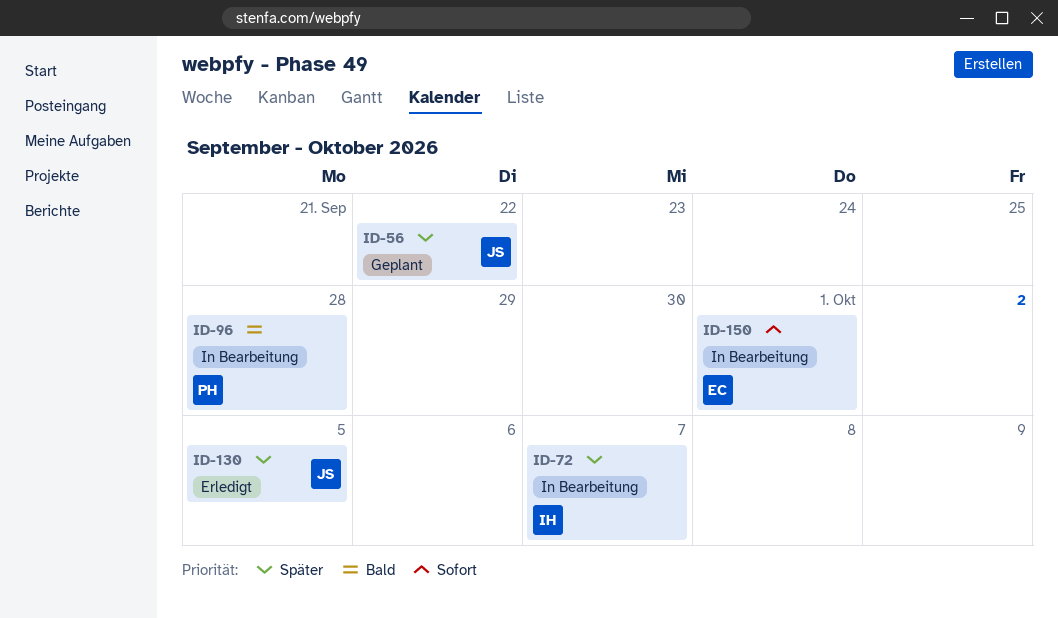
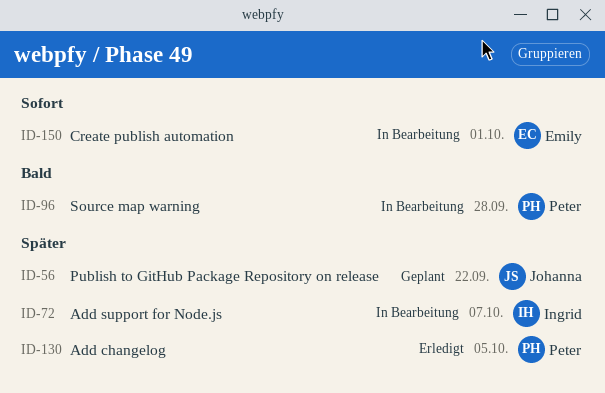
ID-130, owner: Johanna -> Peter

